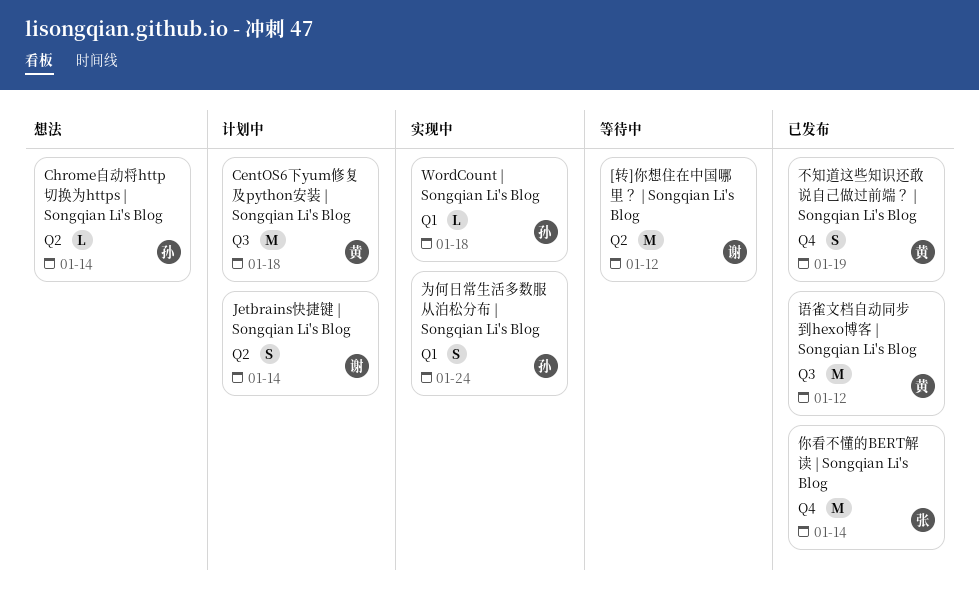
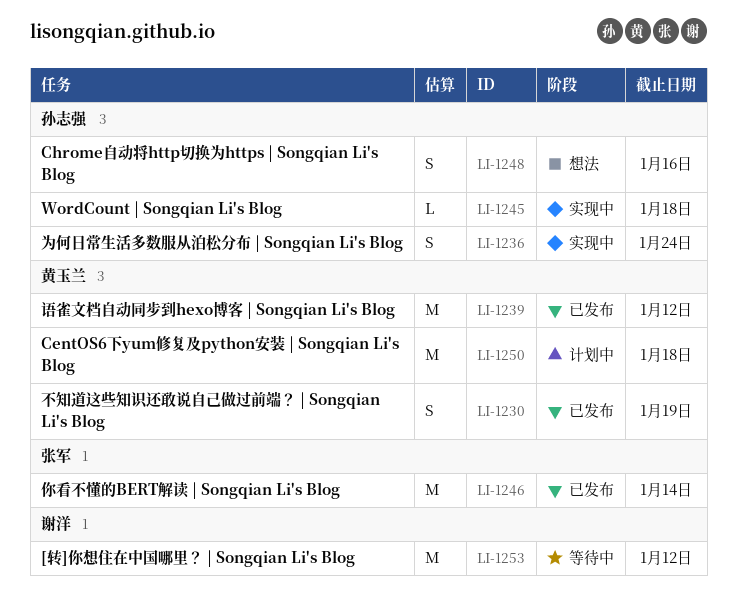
Chrome自动将http切换为https | Songqian Li's Blog, estimate: L -> S
Chrome自动将http切换为https | Songqian Li's Blog, due: Jan 14 -> Jan 16
Jetbrains快捷键 | Songqian Li's Blog: present -> none

